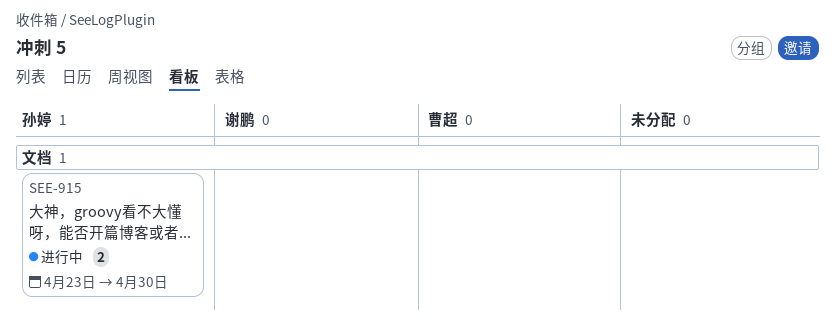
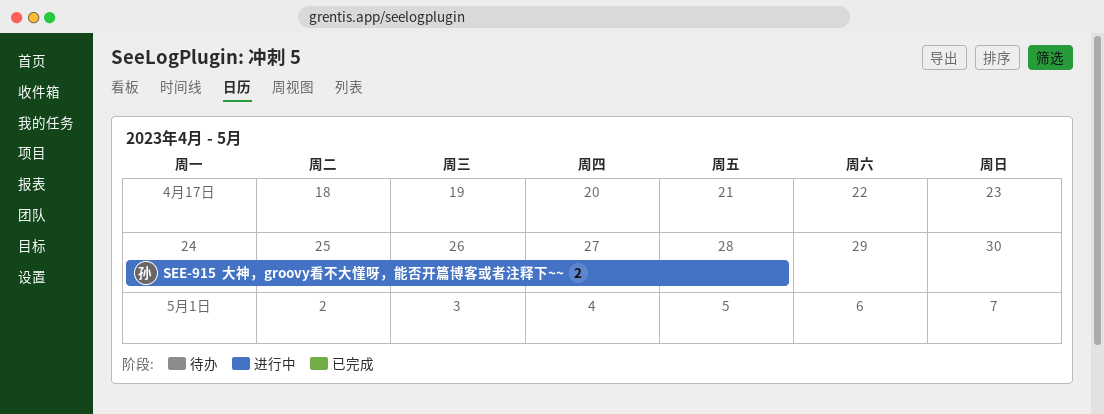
SEE-915, start: Apr 23 -> Apr 24
SEE-915, due: Apr 30 -> Apr 28

